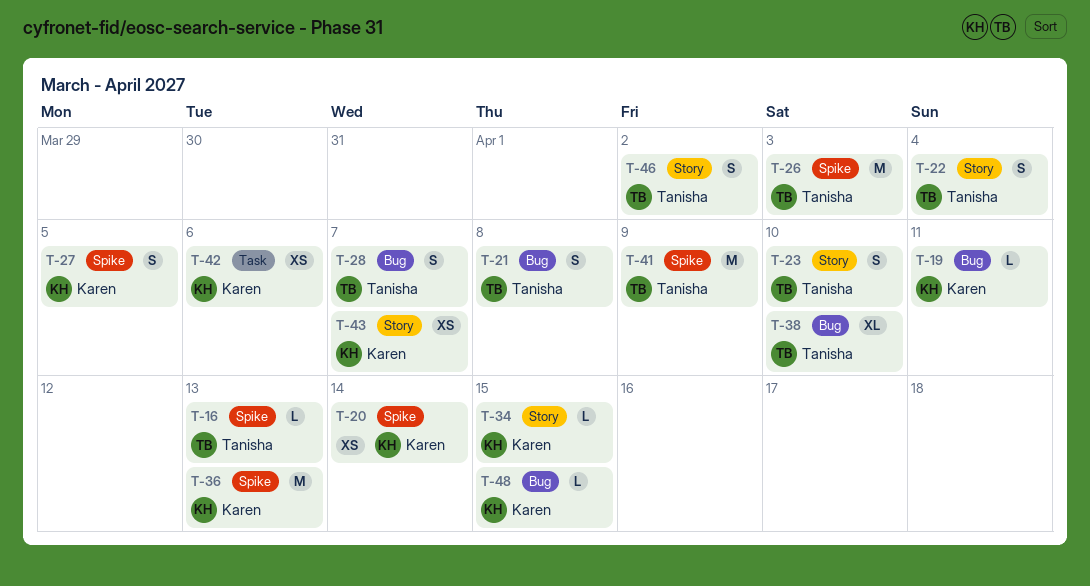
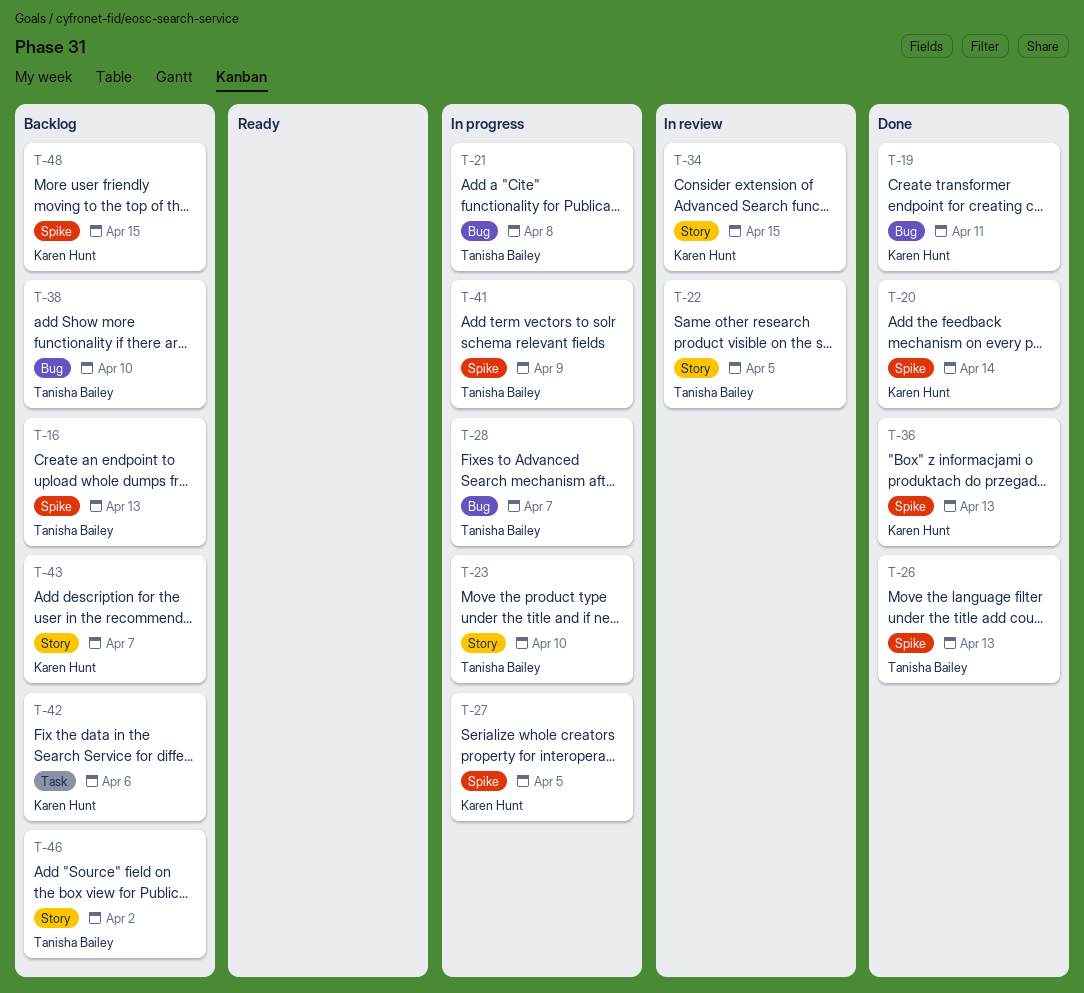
T-22, due: Apr 4 -> Apr 5
T-26, due: Apr 3 -> Apr 13
T-48, label: Bug -> Spike

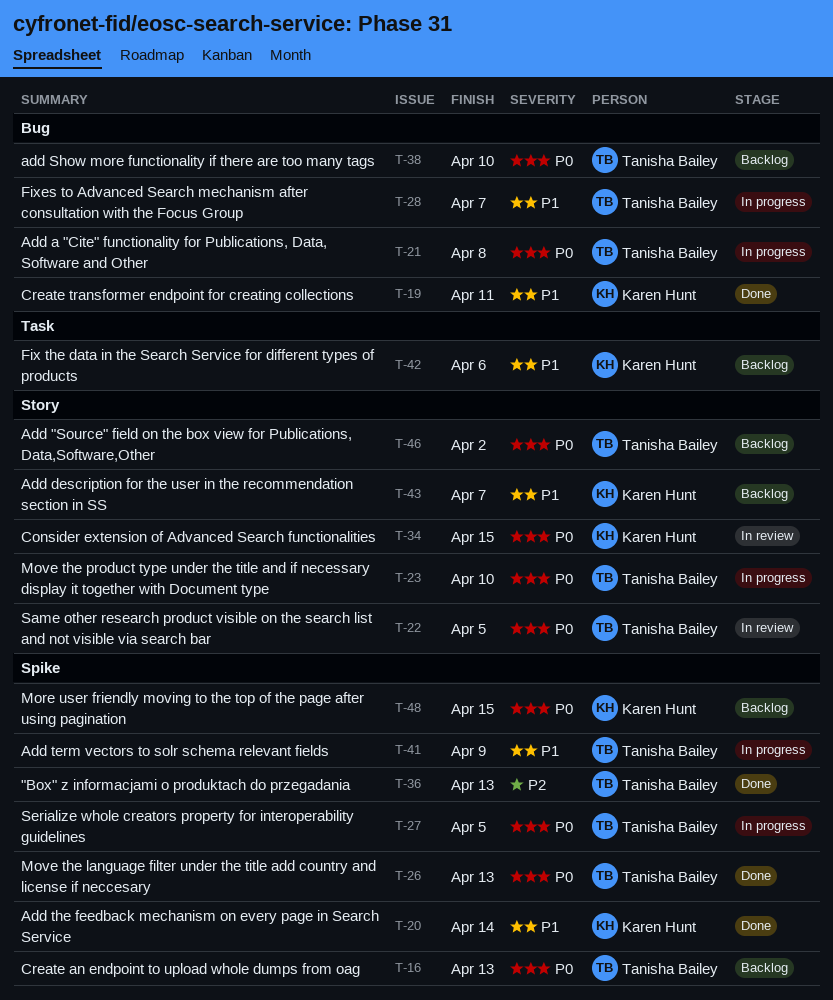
T-27, owner: Karen Hunt -> Tanisha Bailey
T-36, owner: Karen Hunt -> Tanisha Bailey

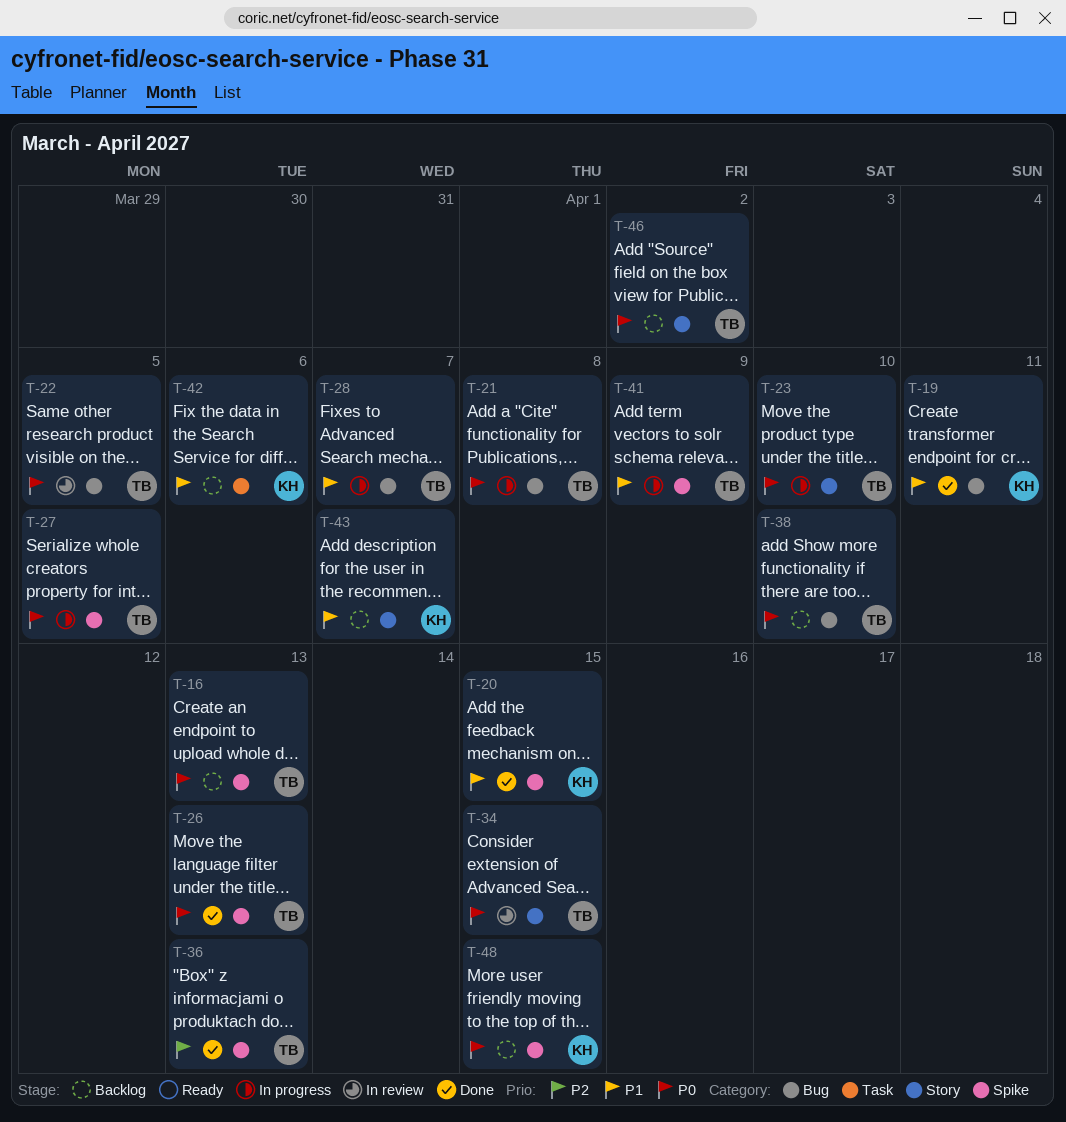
T-20, due: Apr 14 -> Apr 15
T-22, label: Story -> Bug
T-34, owner: Karen Hunt -> Tanisha Bailey

